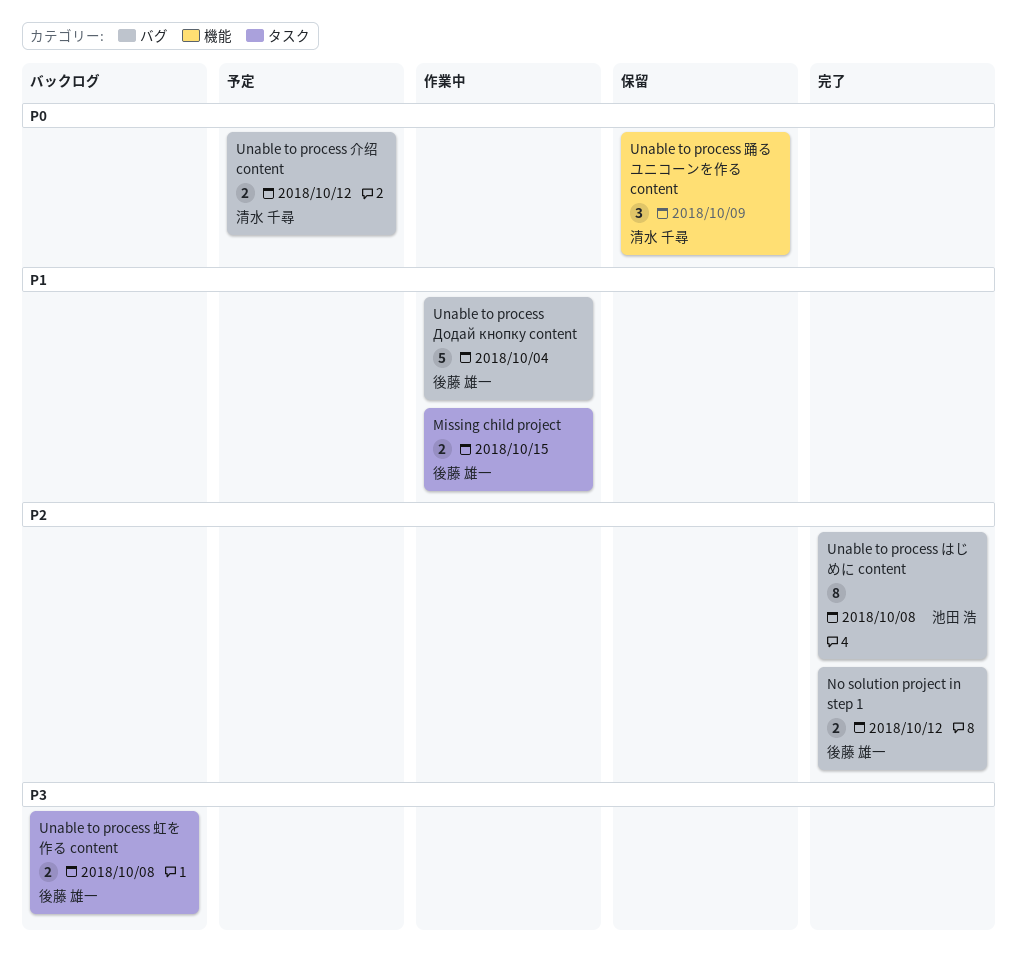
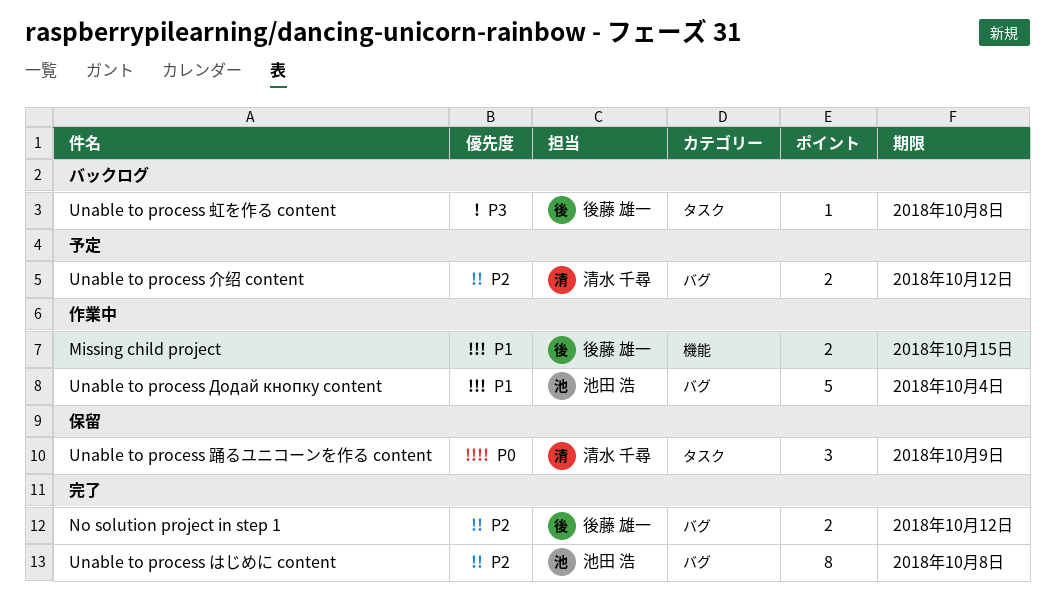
Missing child project, label: タスク -> 機能
Unable to process Додай кнопку content, owner: 後藤 雄一 -> 池田 浩
Unable to process 介绍 content, priority: P0 -> P2
Unable to process 虹を作る content, estimate: 2 -> 1
Unable to process 踊るユニコーンを作る content, label: 機能 -> タスク

